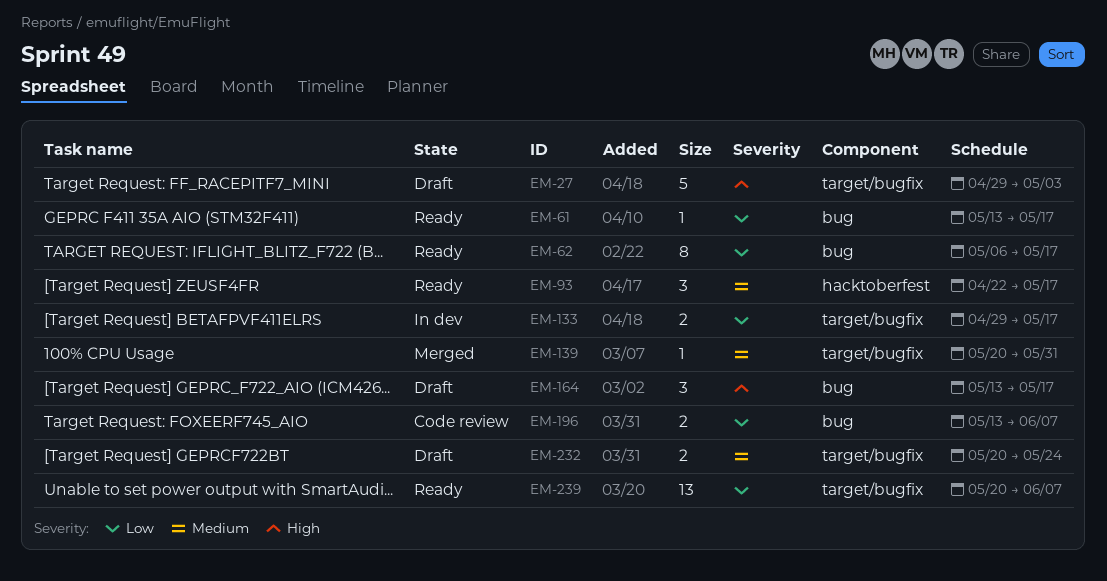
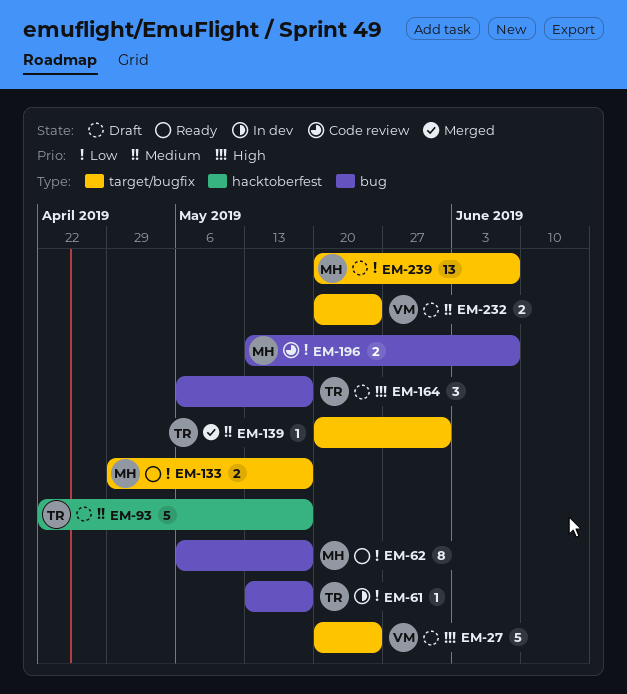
EM-27, start: Apr 29 -> May 20
EM-27, due: May 3 -> May 24
EM-61, status: Ready -> In dev
EM-93, status: Ready -> Draft
EM-93, estimate: 3 -> 5
EM-133, status: In dev -> Ready
EM-164, start: May 13 -> May 6
EM-239, status: Ready -> Draft

